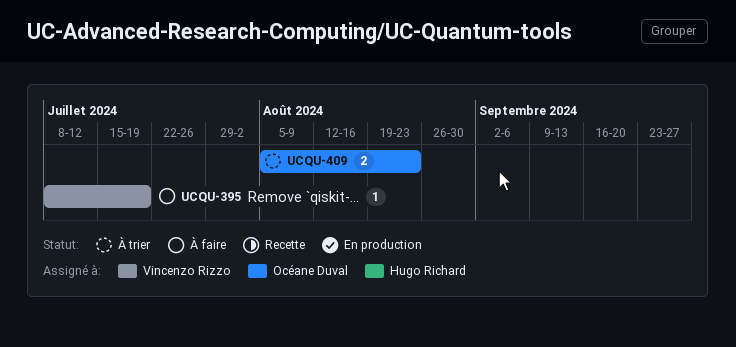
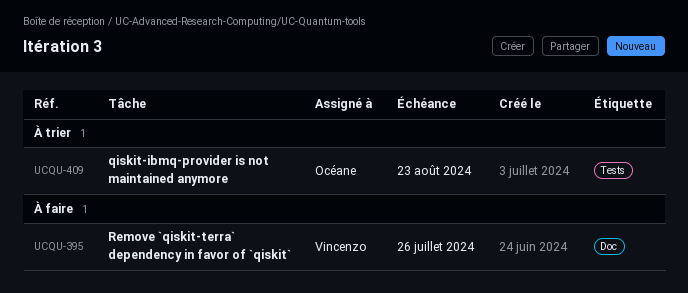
UCQU-395, due: Jul 19 -> Jul 26

